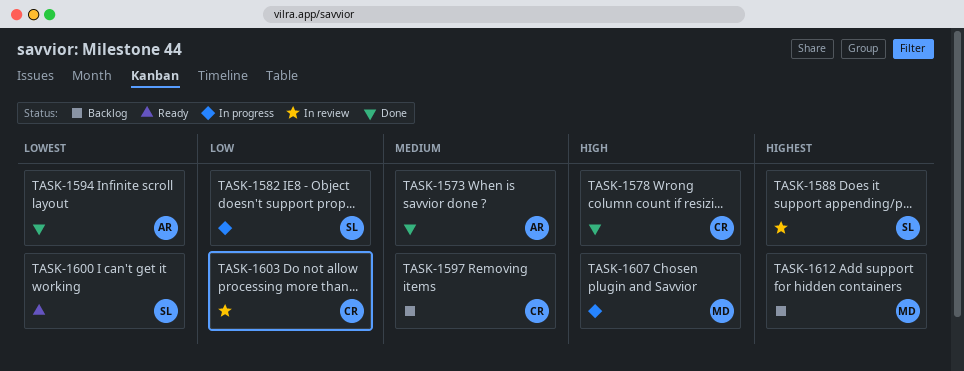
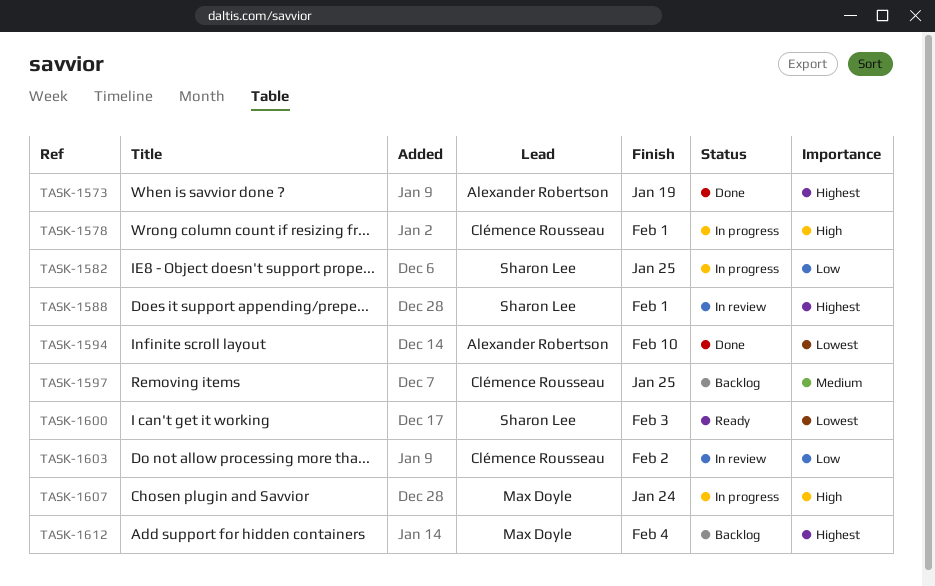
TASK-1573, priority: Medium -> Highest
TASK-1578, status: Done -> In progress

